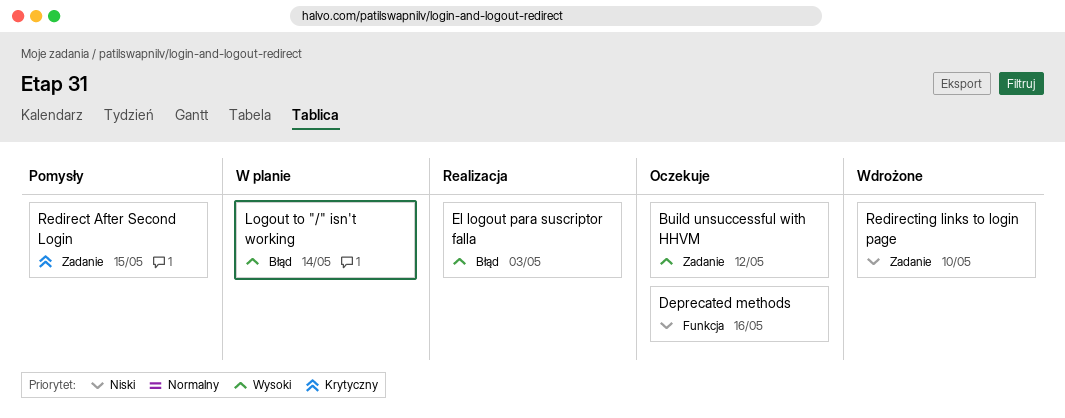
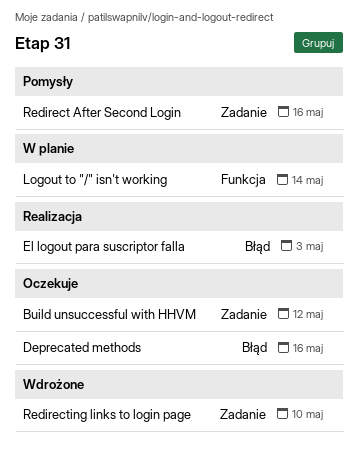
Deprecated methods, label: Funkcja -> Błąd
Logout to "/" isn't working, label: Błąd -> Funkcja
Redirect After Second Login, due: May 15 -> May 16

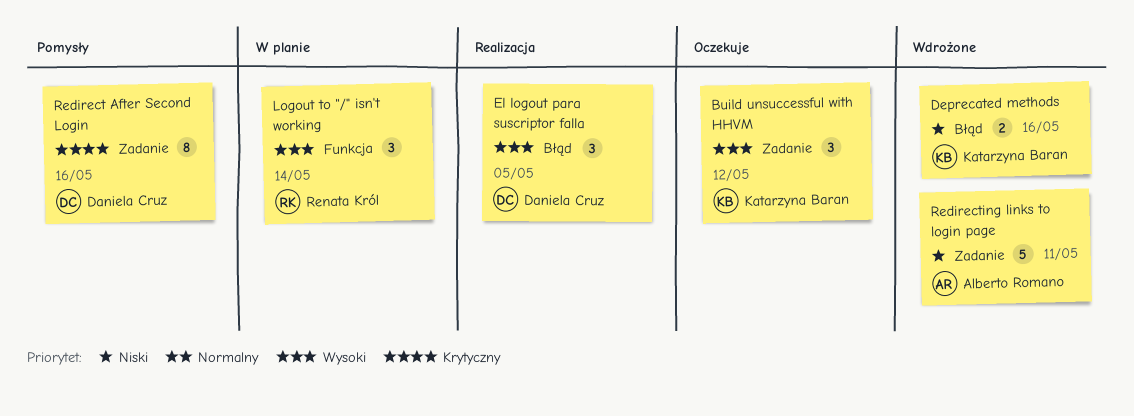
Deprecated methods, status: Oczekuje -> Wdrożone
El logout para suscriptor falla, due: May 3 -> May 5
Redirecting links to login page, due: May 10 -> May 11

